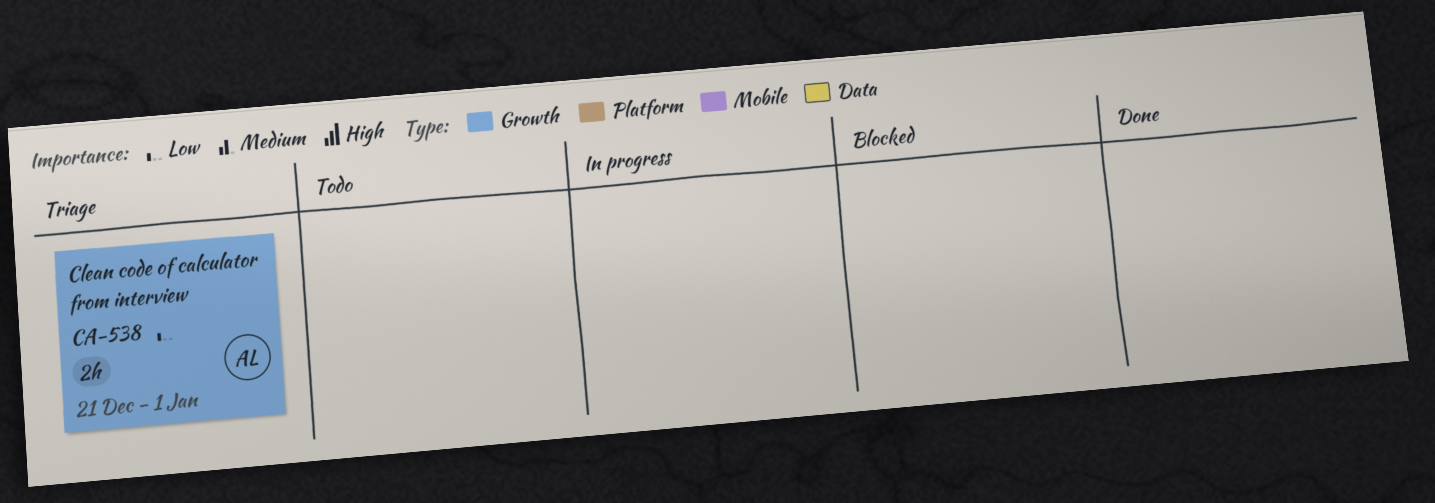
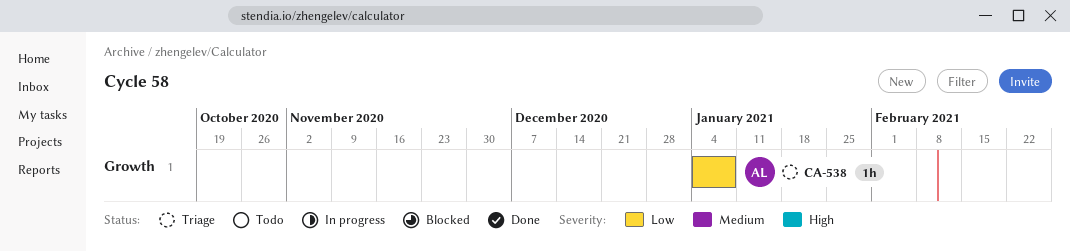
CA-538, estimate: 2h -> 1h
CA-538, start: Dec 21 -> Jan 4
CA-538, due: Jan 1 -> Jan 8

